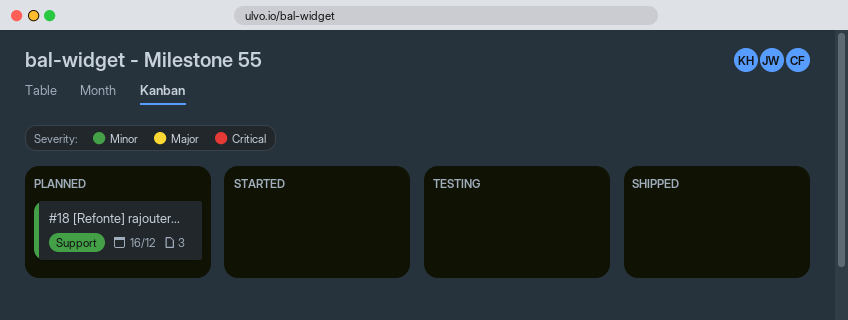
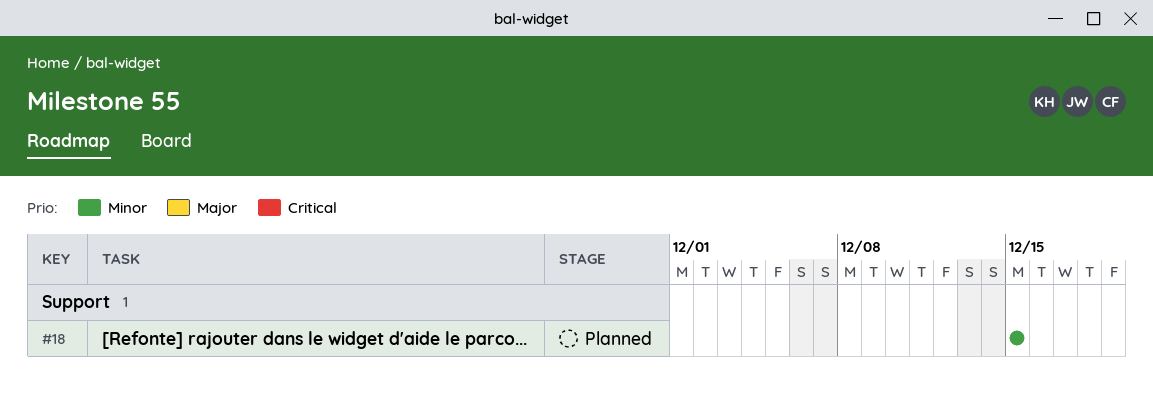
#18, due: Dec 16 -> Dec 15

